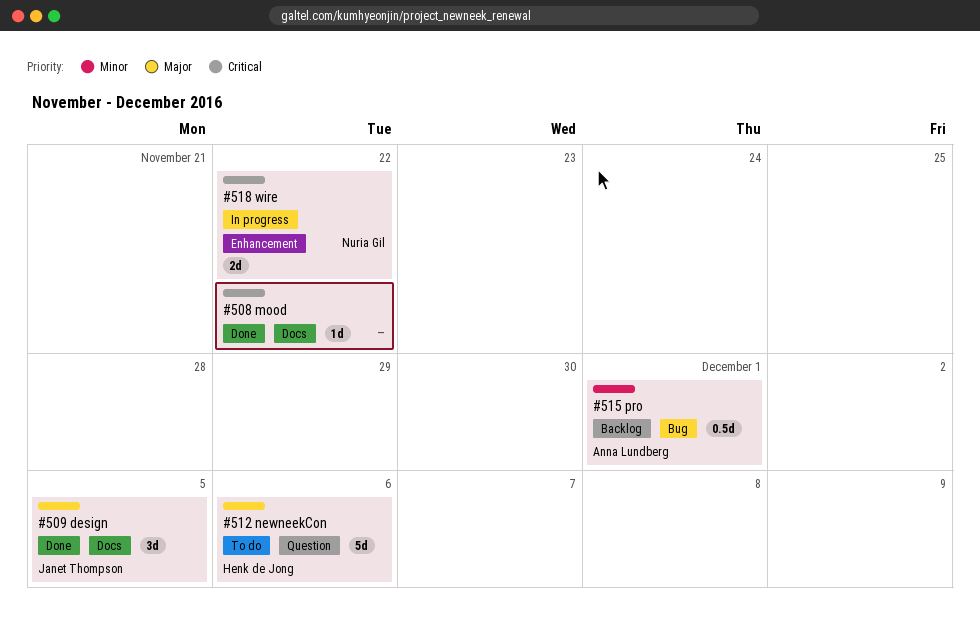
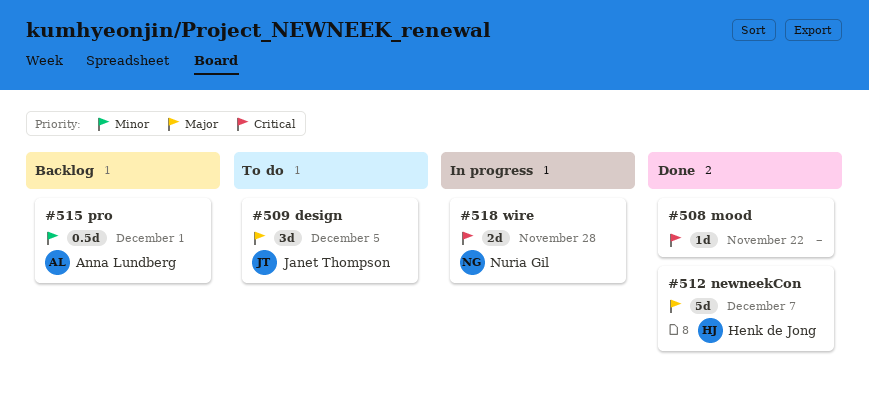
#509, status: Done -> To do
#512, status: To do -> Done
#512, due: Dec 6 -> Dec 7
#518, due: Nov 22 -> Nov 28

